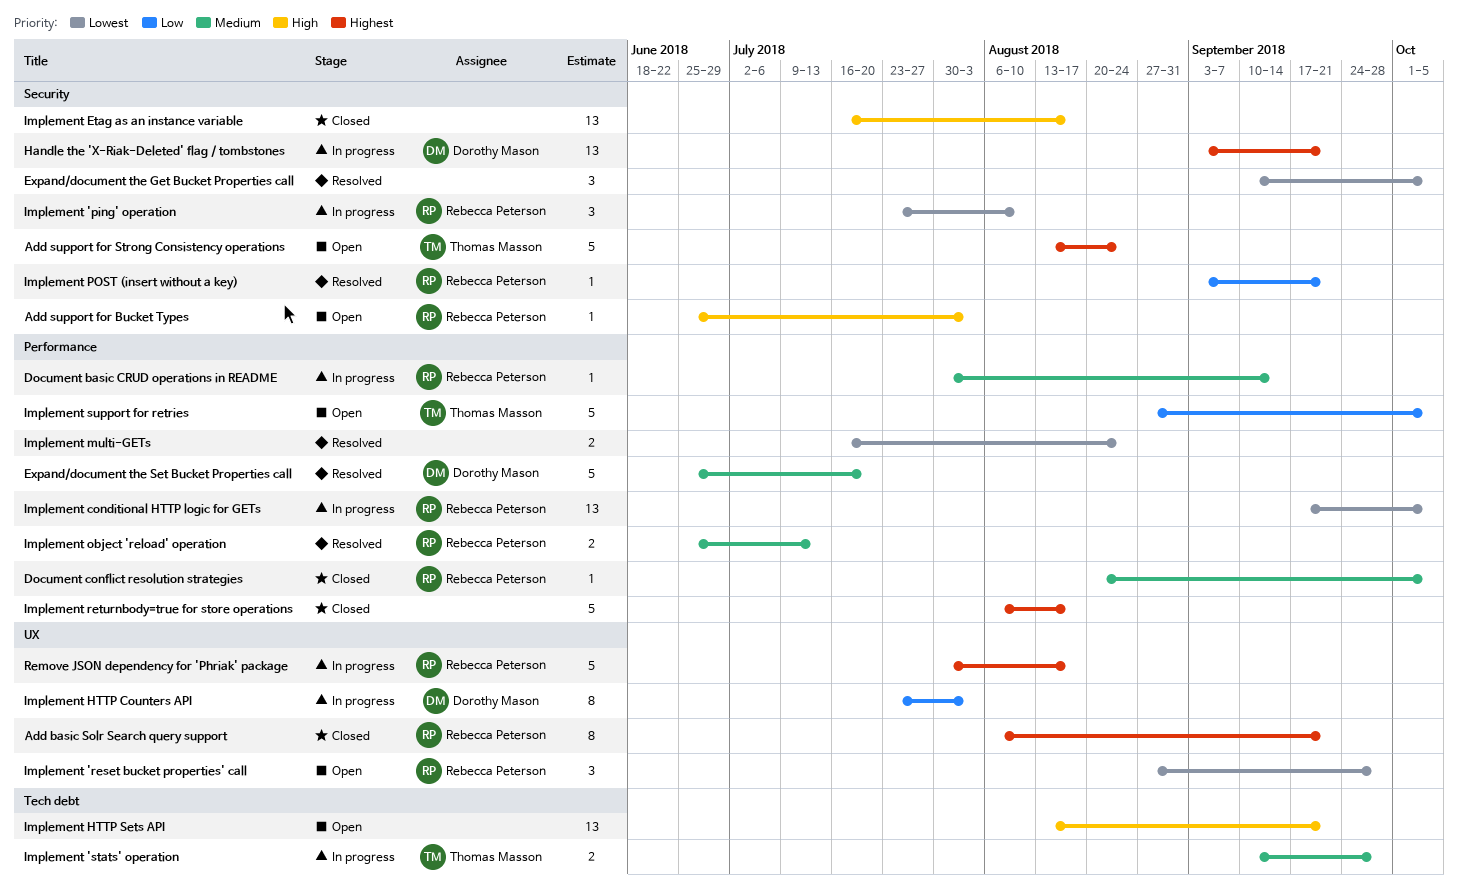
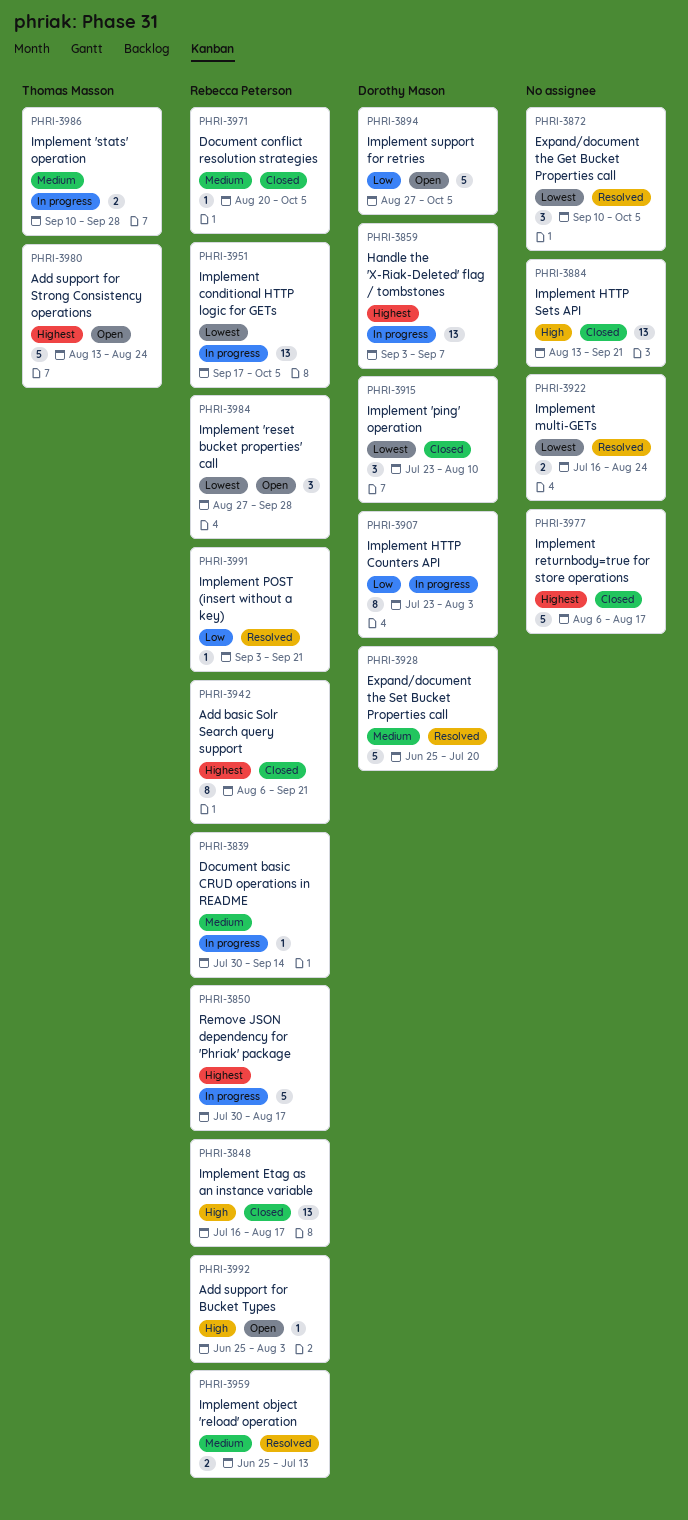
Handle the 'X-Riak-Deleted' flag / tombstones, due: Sep 21 -> Sep 7
Implement 'ping' operation, status: In progress -> Closed
Implement 'ping' operation, owner: Rebecca Peterson -> Dorothy Mason
Implement Etag as an instance variable, owner: none -> Rebecca Peterson
Implement HTTP Sets API, status: Open -> Closed
Implement support for retries, owner: Thomas Masson -> Dorothy Mason

